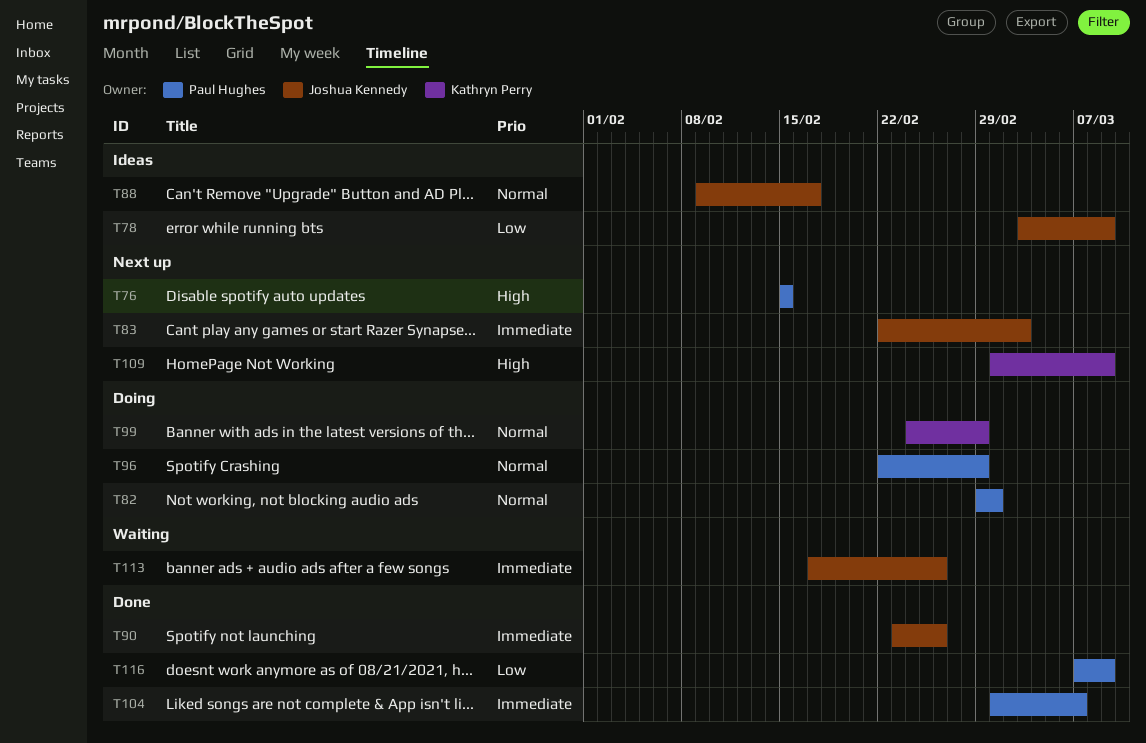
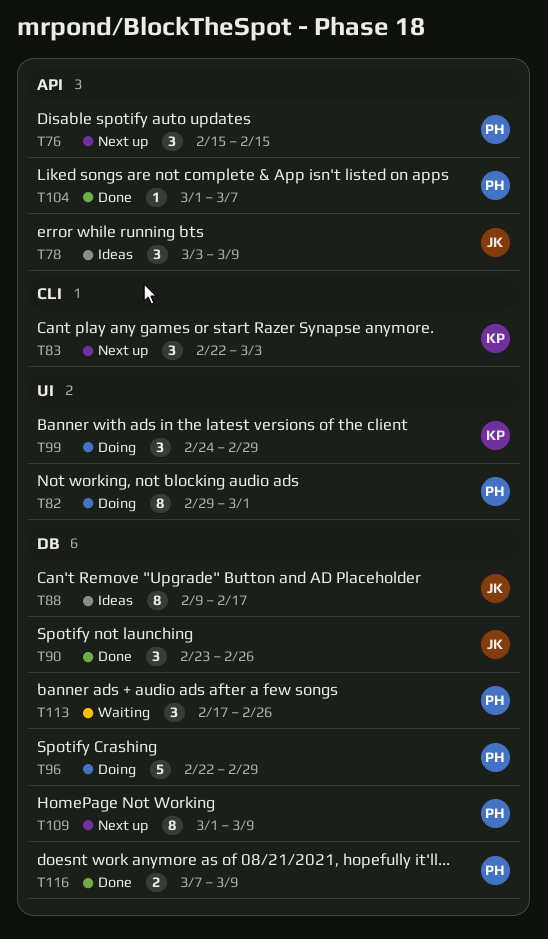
T83, owner: Joshua Kennedy -> Kathryn Perry
T109, owner: Kathryn Perry -> Paul Hughes
T113, owner: Joshua Kennedy -> Paul Hughes

